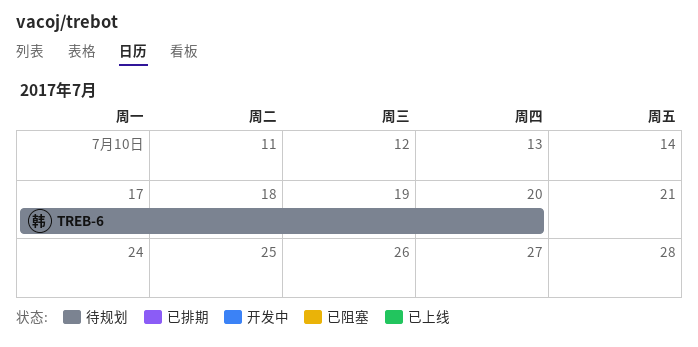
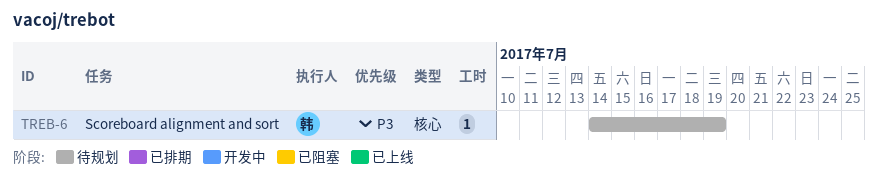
TREB-6, start: Jul 17 -> Jul 14
TREB-6, due: Jul 20 -> Jul 19

